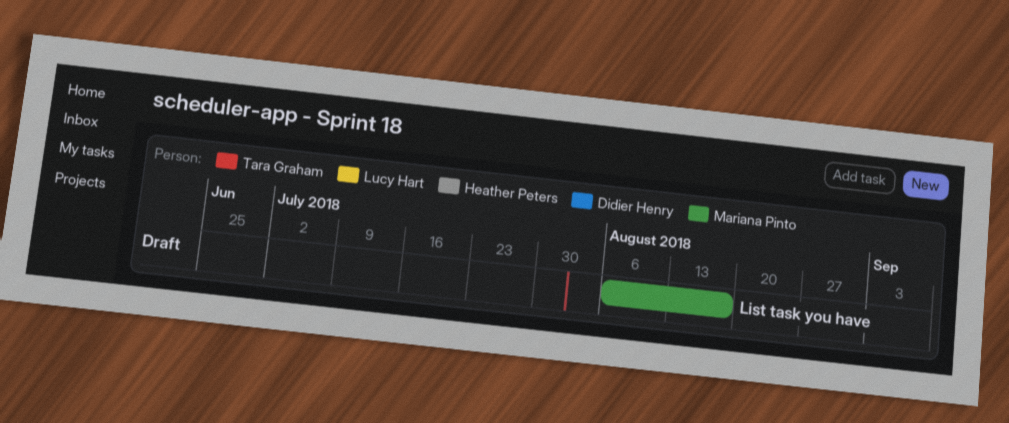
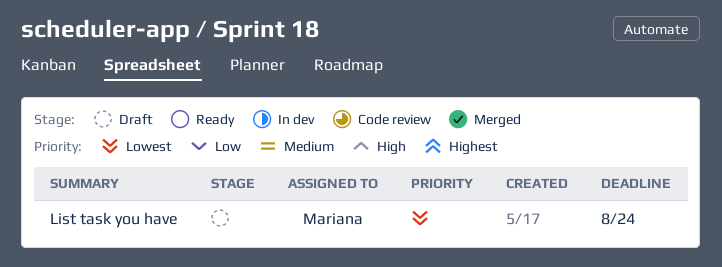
List task you have, due: Aug 17 -> Aug 24

